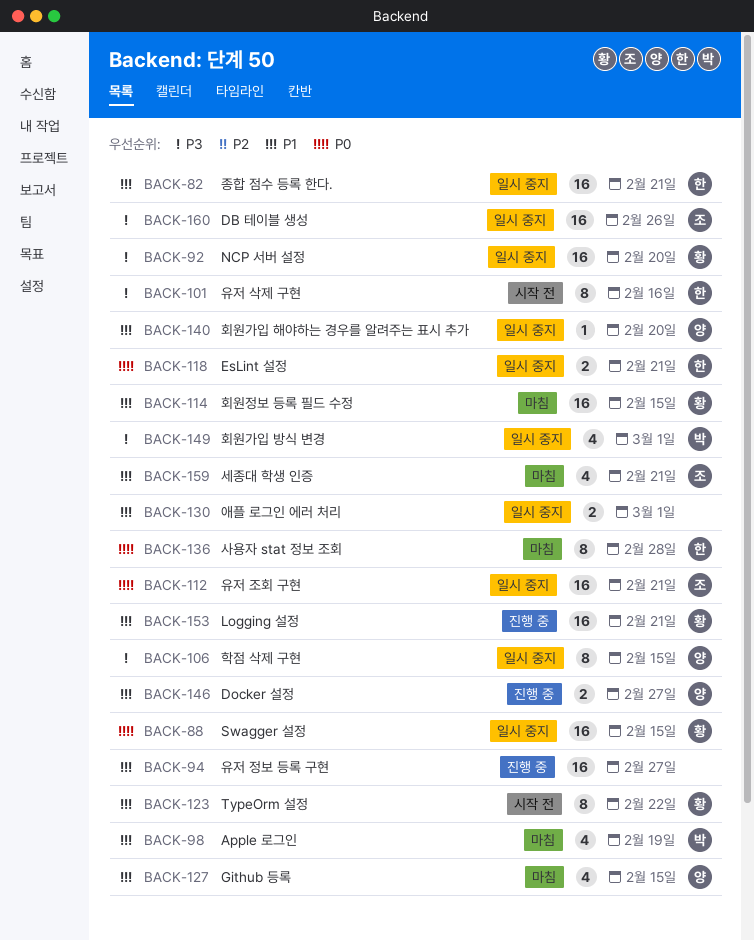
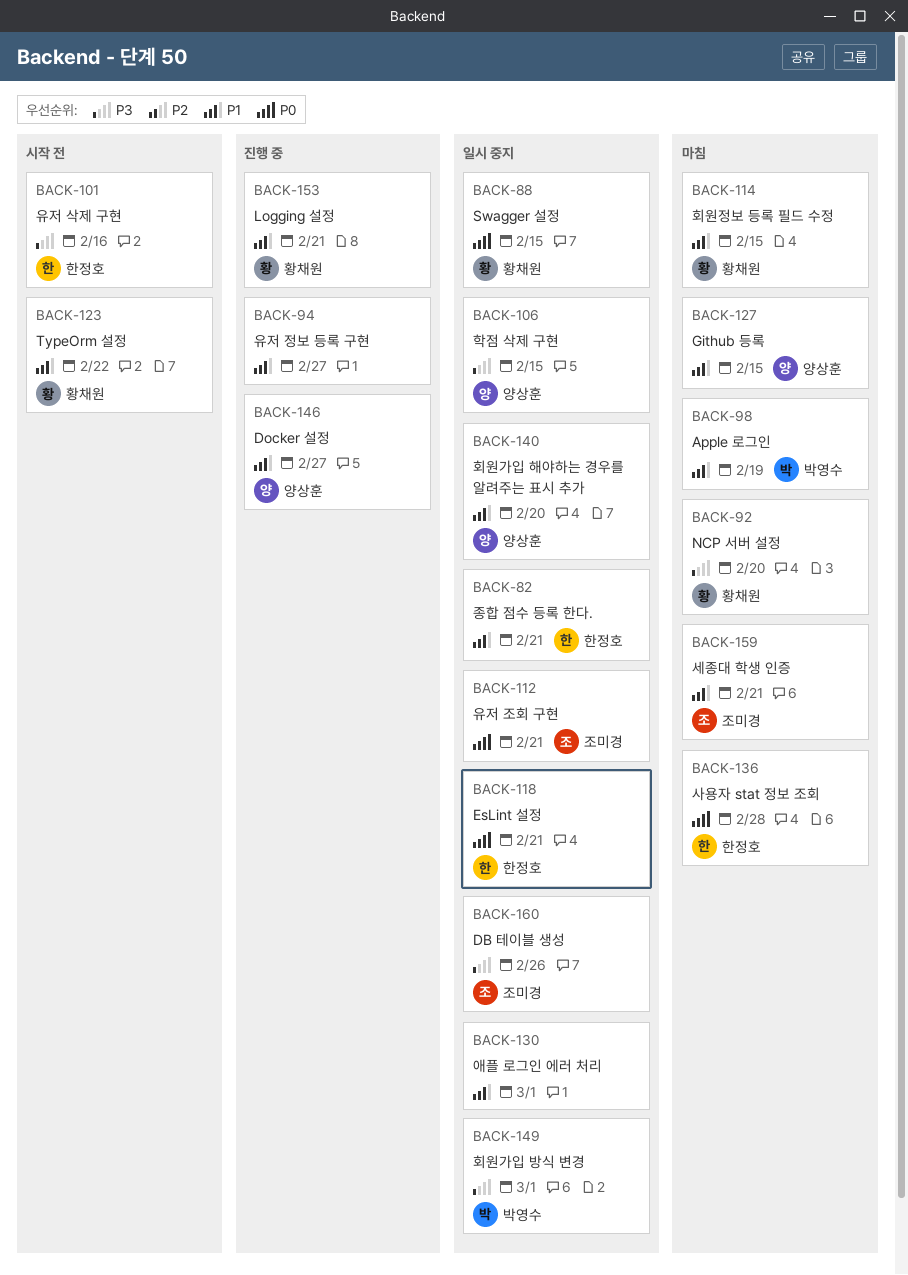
BACK-92, status: 일시 중지 -> 마침

